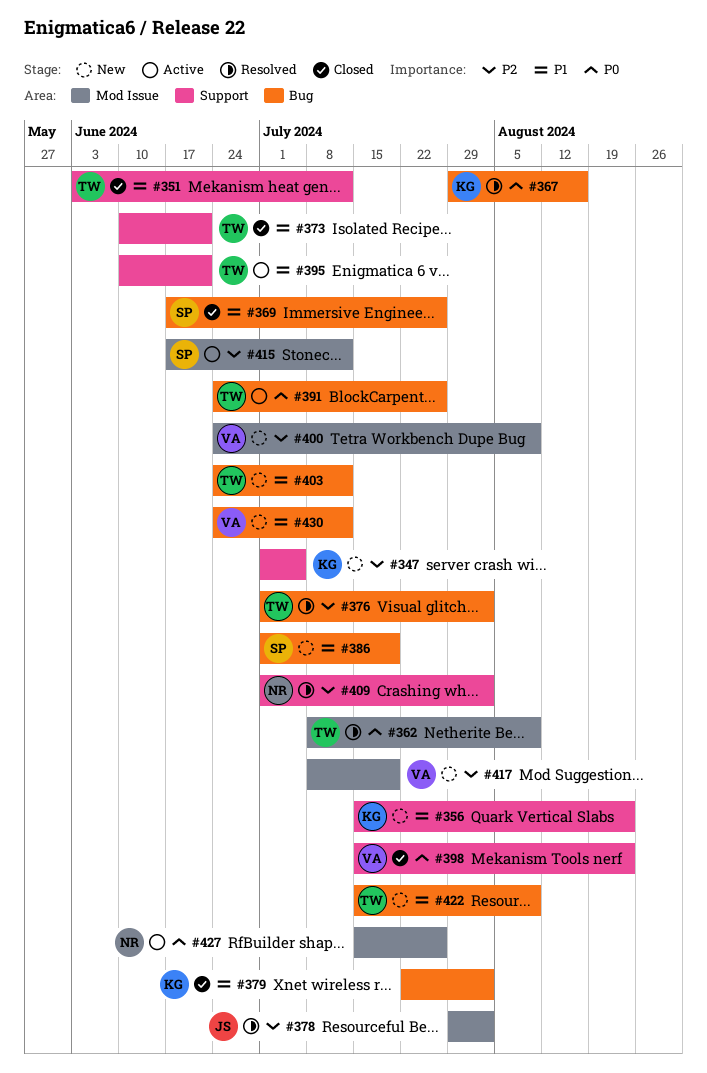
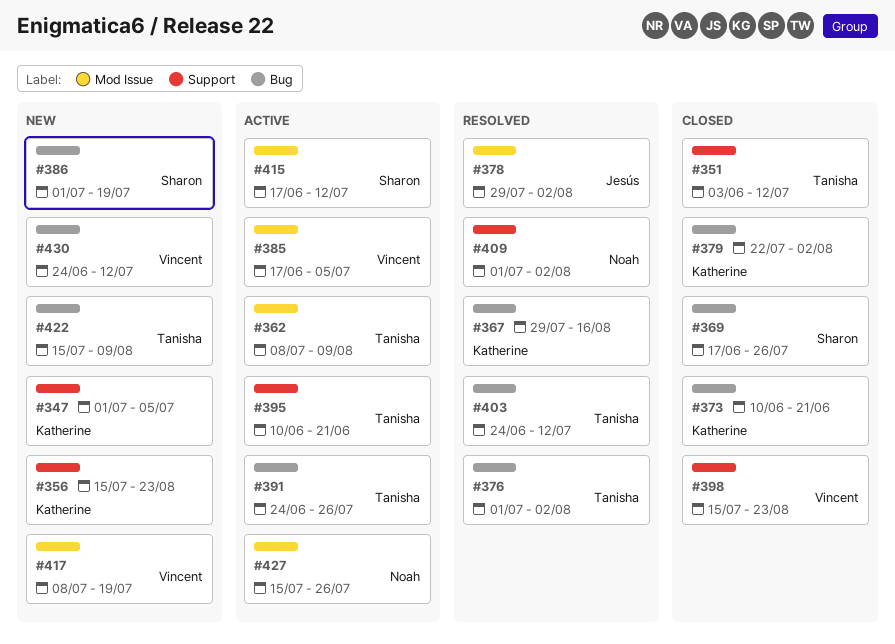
#362, status: Resolved -> Active
#373, owner: Tanisha -> Katherine
#373, label: Support -> Bug
#385: none -> present
#400: present -> none
#403, status: New -> Resolved

